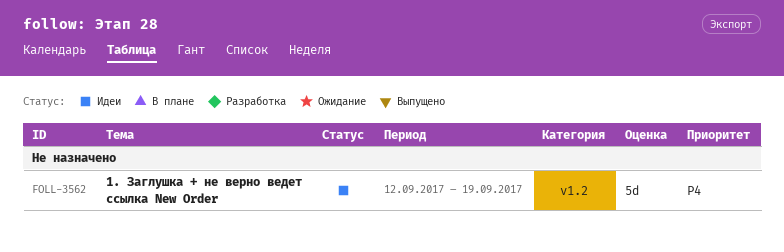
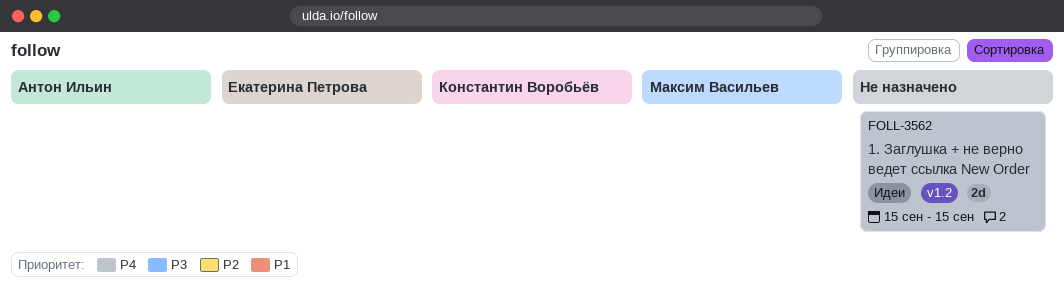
FOLL-3562, estimate: 5d -> 2d
FOLL-3562, start: Sep 12 -> Sep 15
FOLL-3562, due: Sep 19 -> Sep 15

